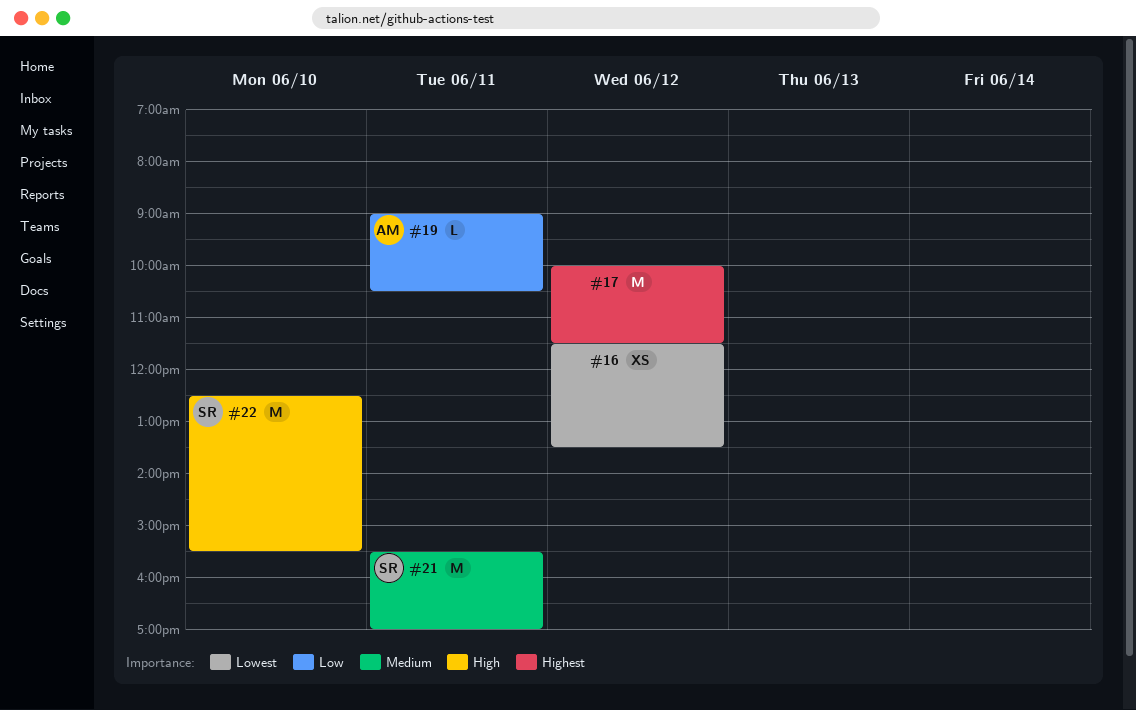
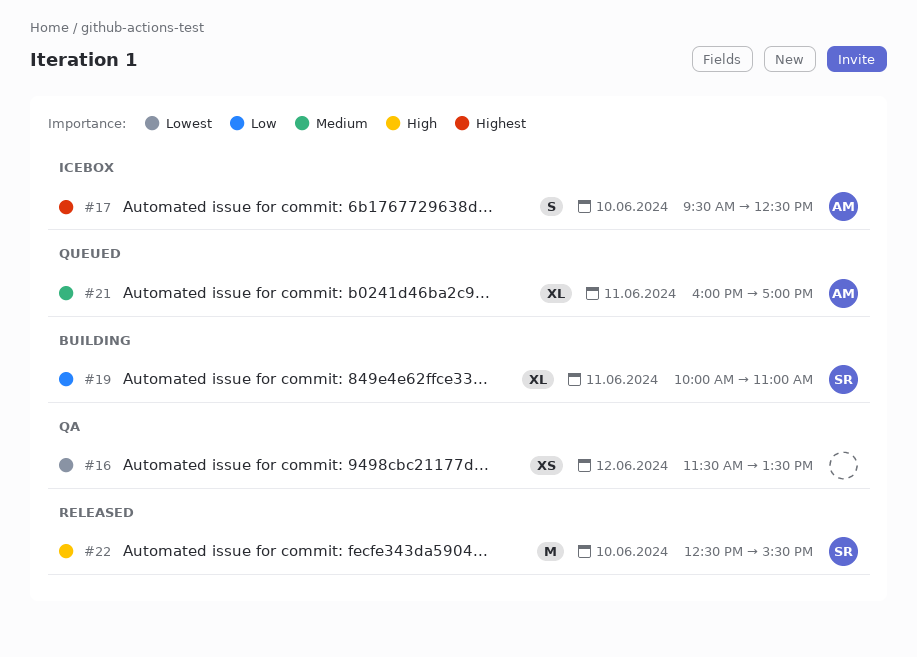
#17, owner: none -> AM
#17, estimate: M -> S
#17, day: Jun 12 -> Jun 10
#17, begins: 10:00 -> 09:30
#17, ends: 11:30 -> 12:30
#19, owner: AM -> SR
#19, estimate: L -> XL
#19, begins: 09:00 -> 10:00
#19, ends: 10:30 -> 11:00
#21, owner: SR -> AM
#21, estimate: M -> XL
#21, begins: 15:30 -> 16:00

